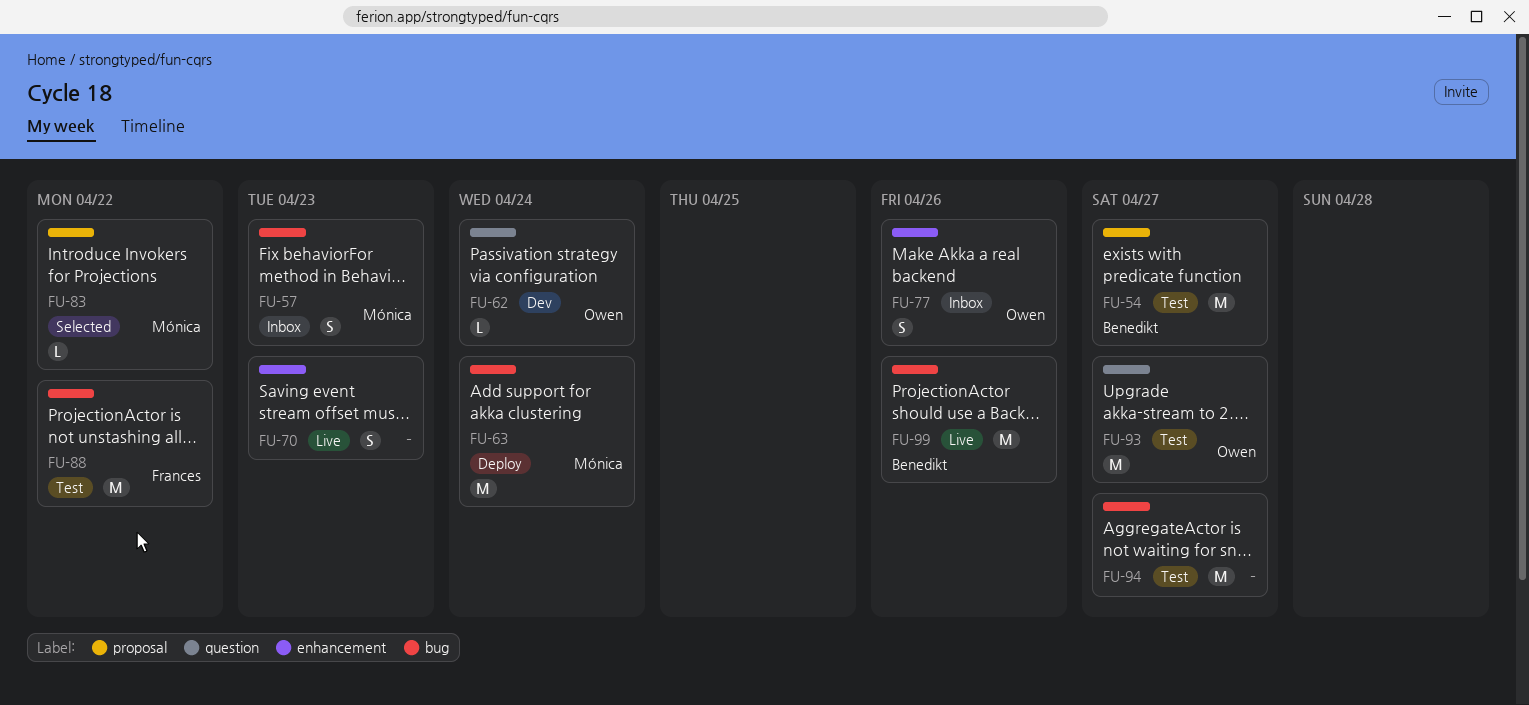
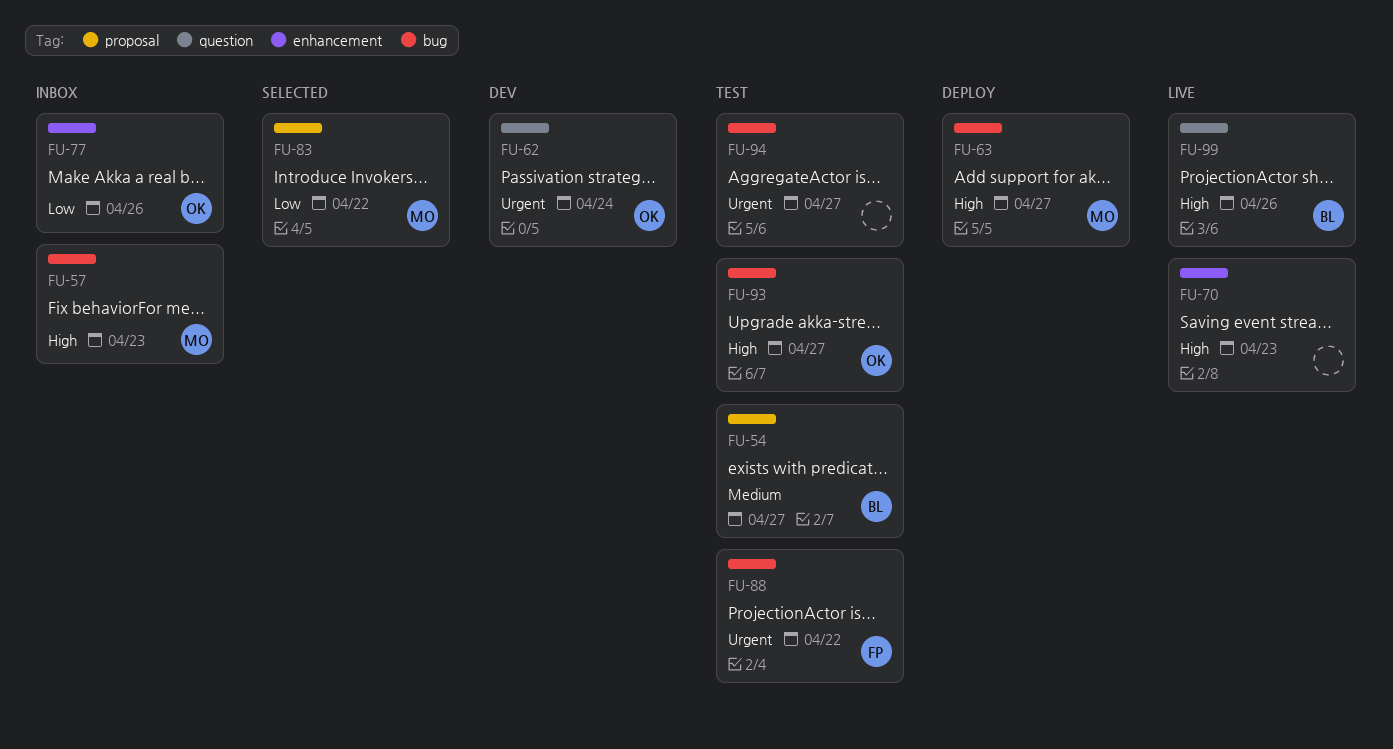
FU-63, due: Apr 24 -> Apr 27
FU-93, label: question -> bug
FU-99, label: bug -> question

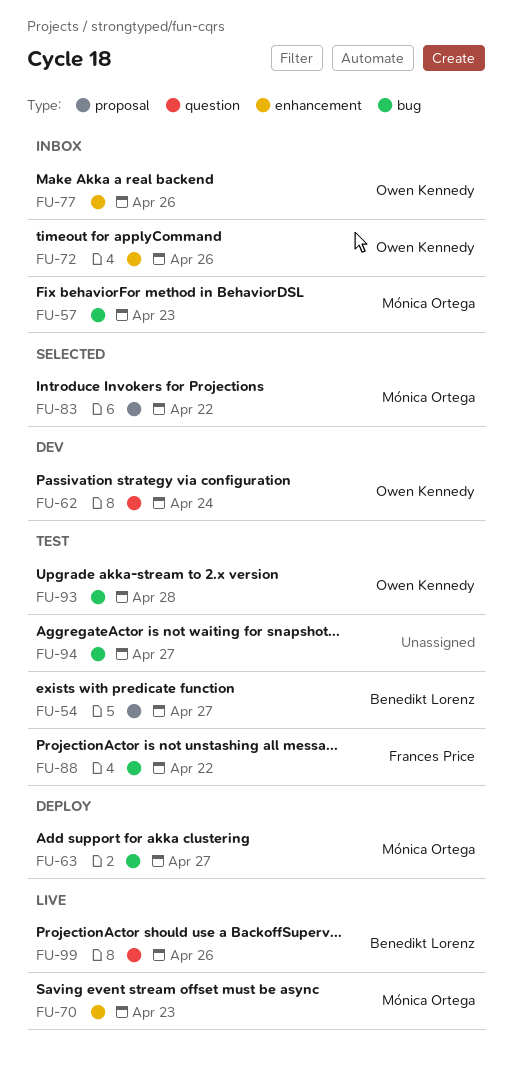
FU-70, owner: none -> Mónica Ortega
FU-72: none -> present
FU-93, due: Apr 27 -> Apr 28

